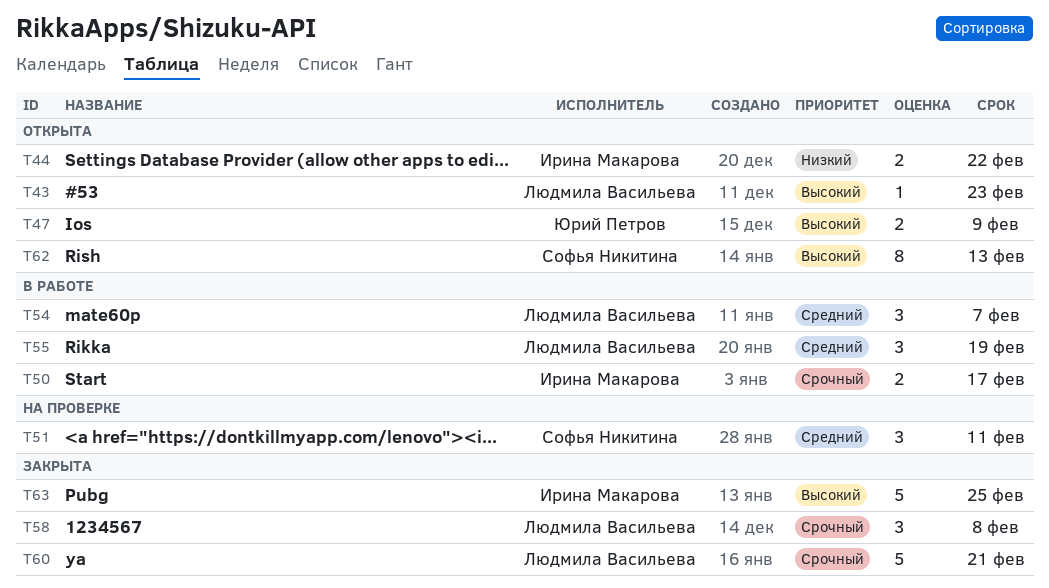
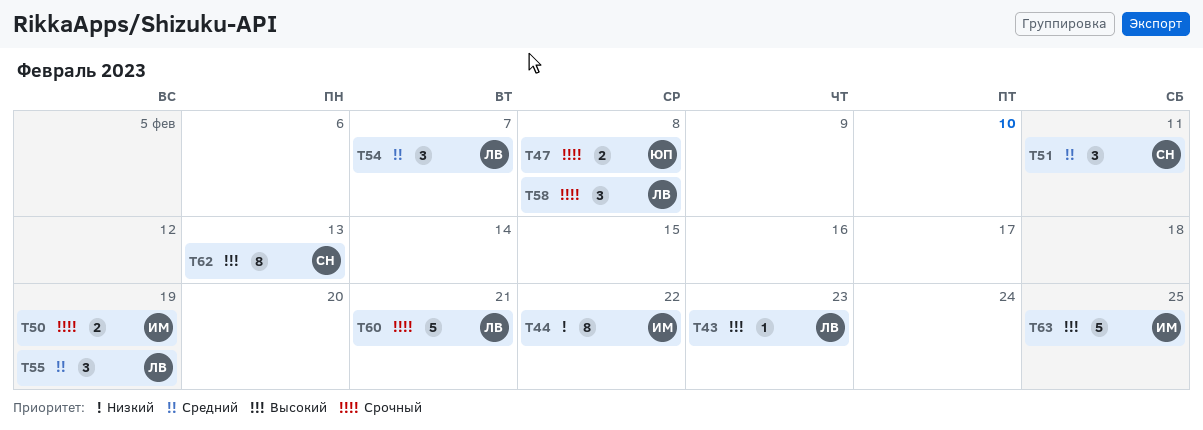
T44, estimate: 2 -> 8
T47, priority: Высокий -> Срочный
T47, due: Feb 9 -> Feb 8
T50, due: Feb 17 -> Feb 19

